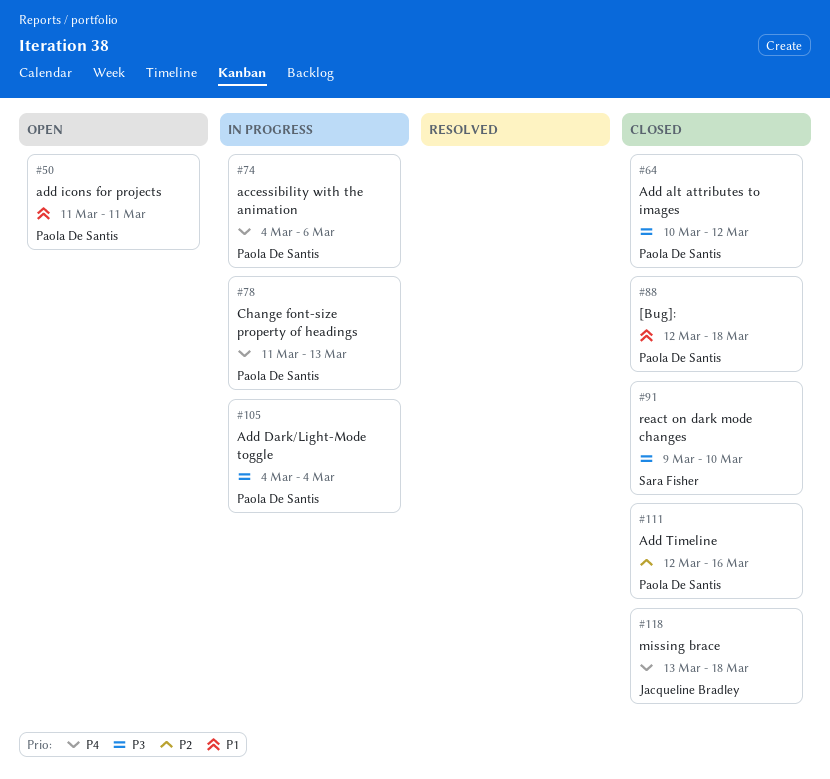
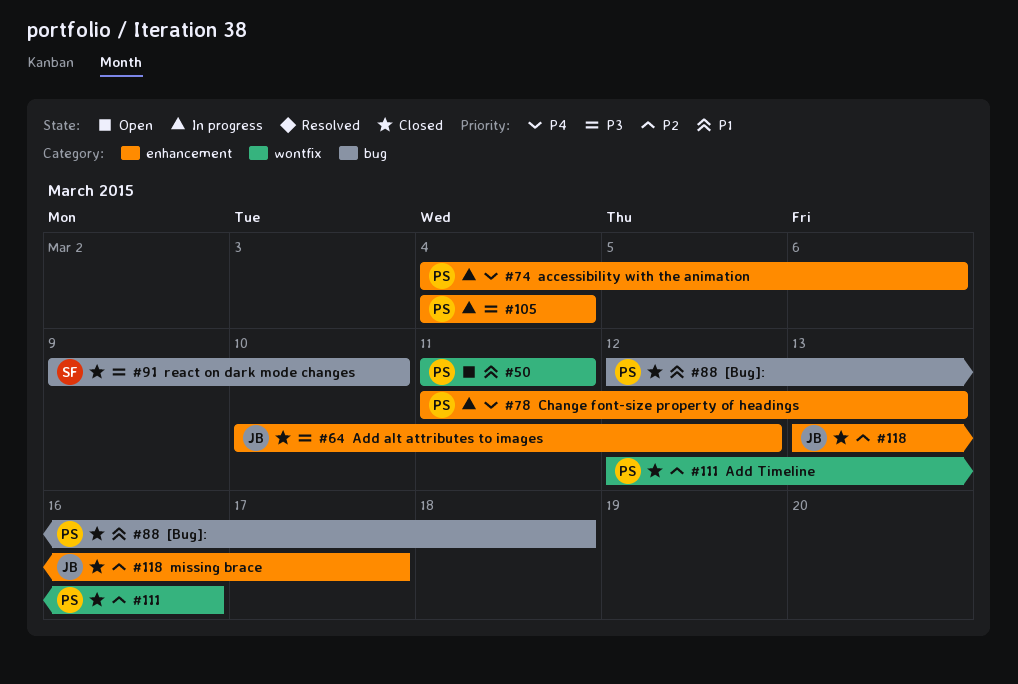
#64, owner: Paola De Santis -> Jacqueline Bradley
#118, priority: P4 -> P2
#118, due: Mar 18 -> Mar 17

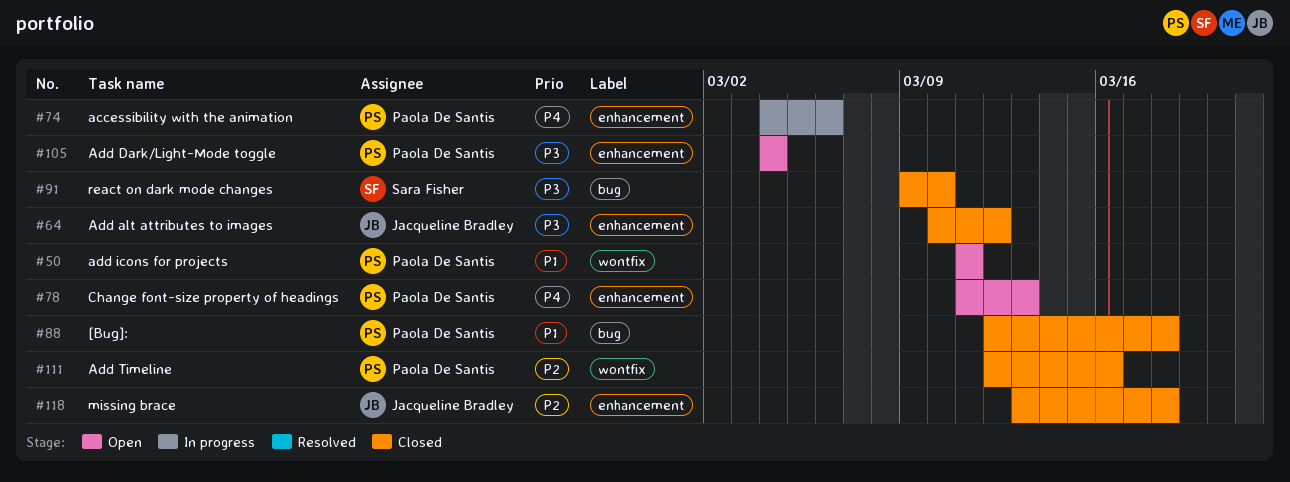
#78, status: In progress -> Open
#105, status: In progress -> Open
#118, due: Mar 17 -> Mar 18

